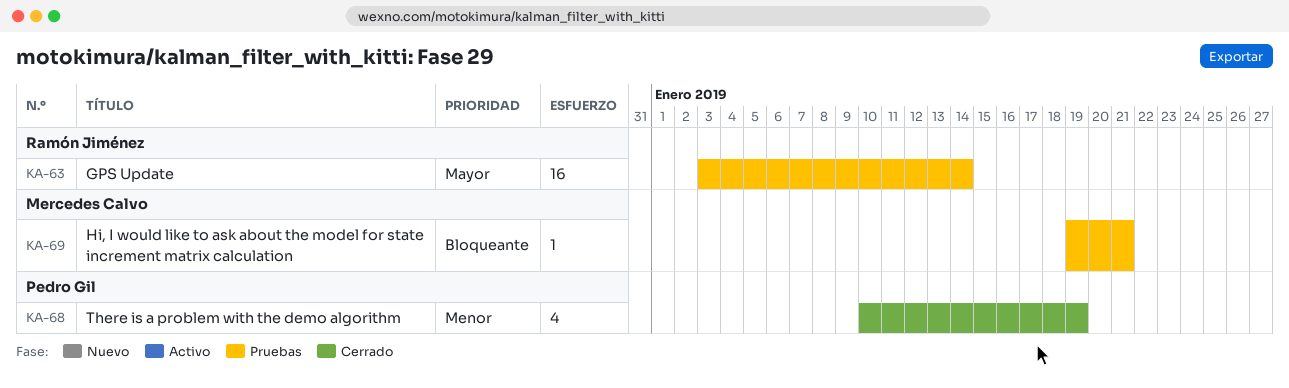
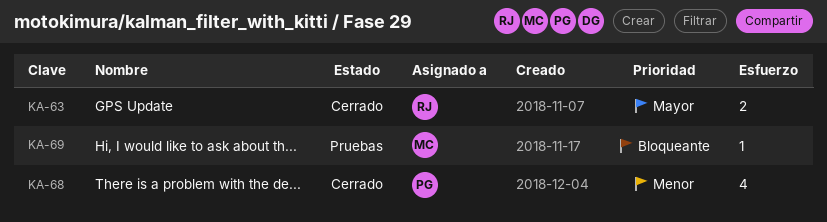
KA-63, status: Pruebas -> Cerrado
KA-63, estimate: 16 -> 2

